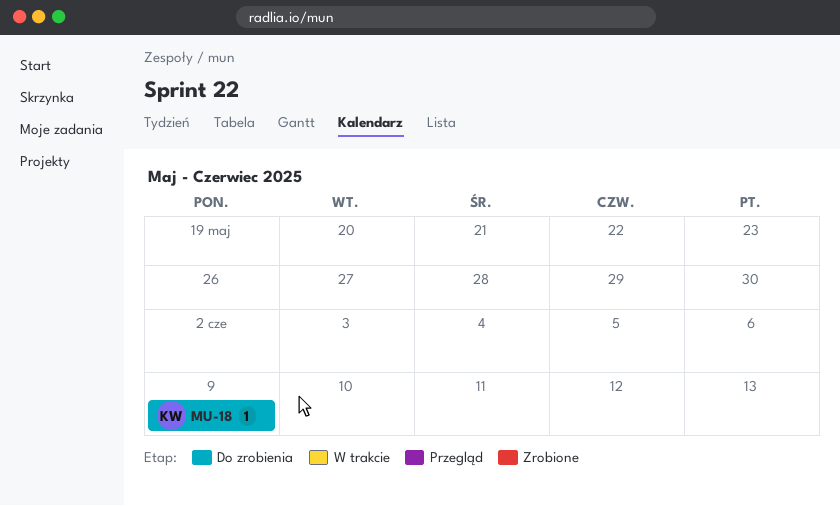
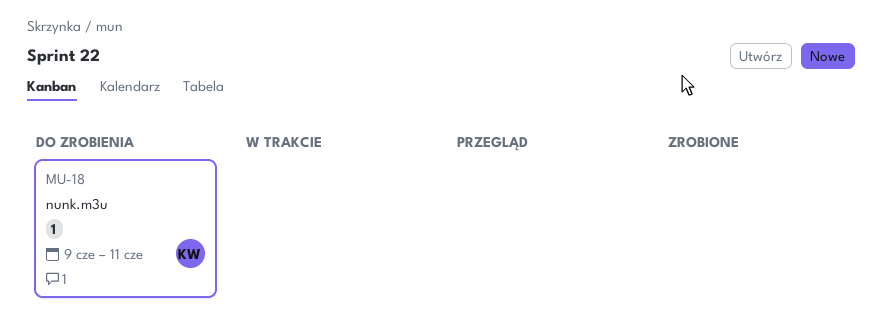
MU-18, due: Jun 9 -> Jun 11

